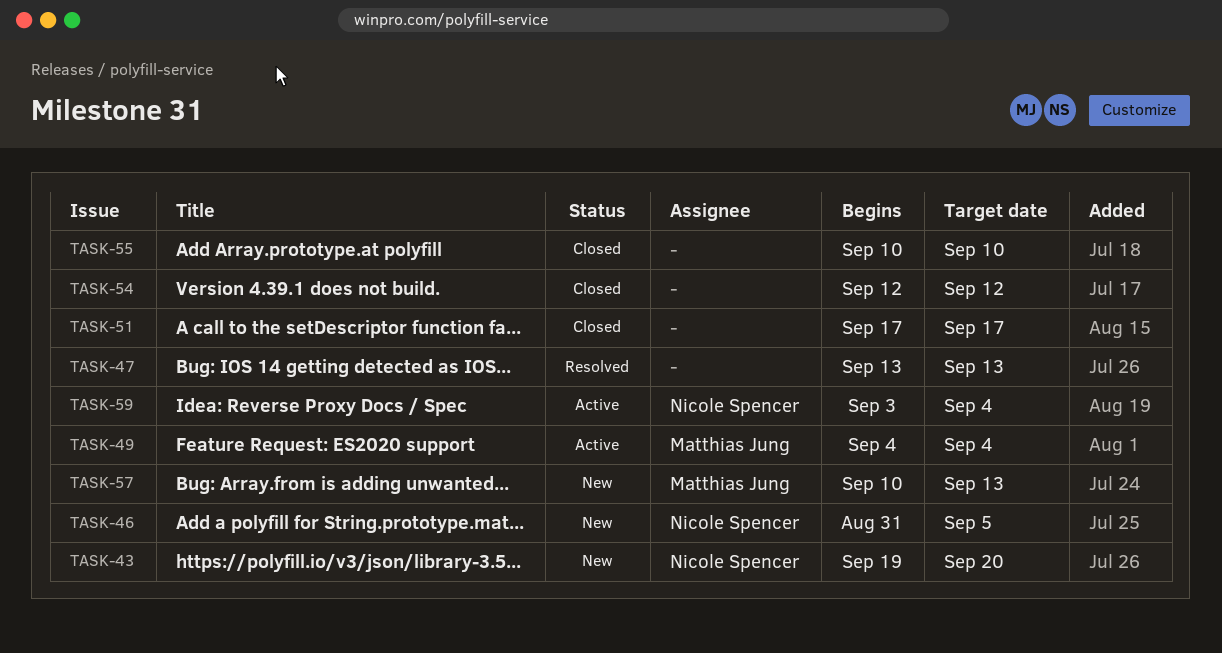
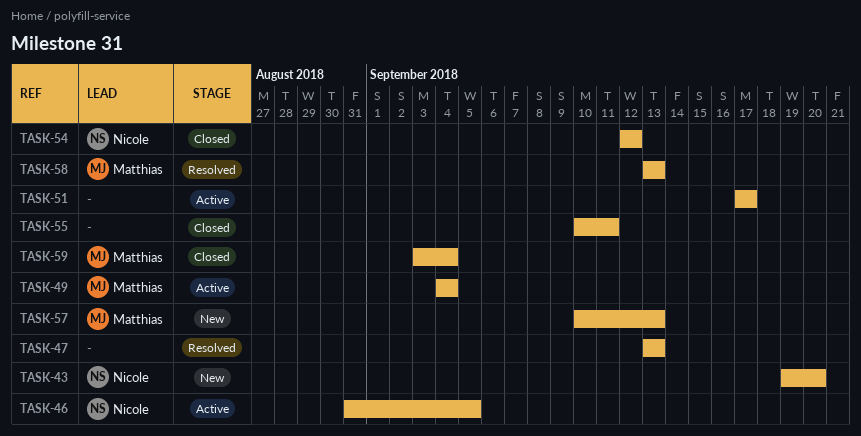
TASK-46, status: New -> Active
TASK-51, status: Closed -> Active
TASK-54, owner: none -> Nicole Spencer
TASK-55, due: Sep 10 -> Sep 11
TASK-58: none -> present
TASK-59, status: Active -> Closed
TASK-59, owner: Nicole Spencer -> Matthias Jung

